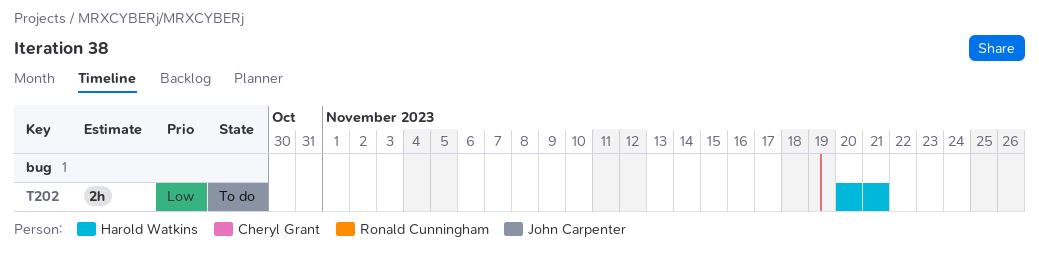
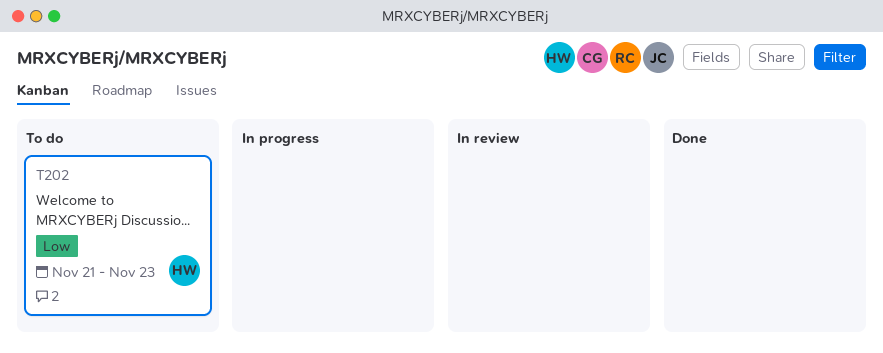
T202, start: Nov 20 -> Nov 21
T202, due: Nov 21 -> Nov 23

